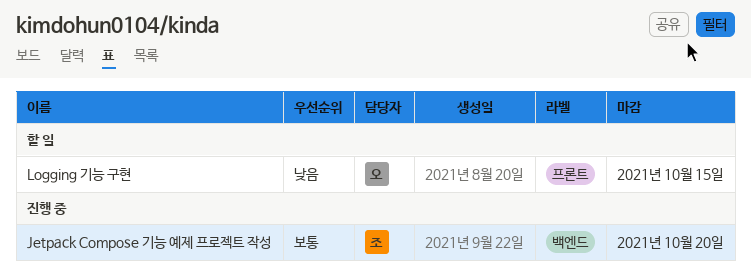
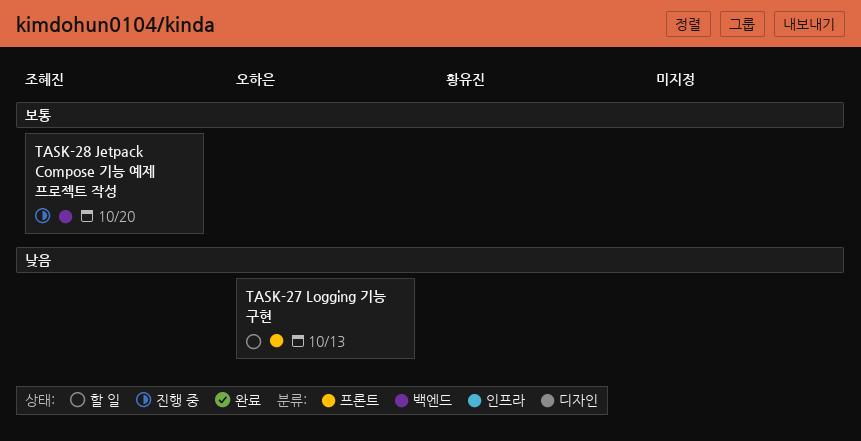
Logging 기능 구현, due: Oct 15 -> Oct 13

